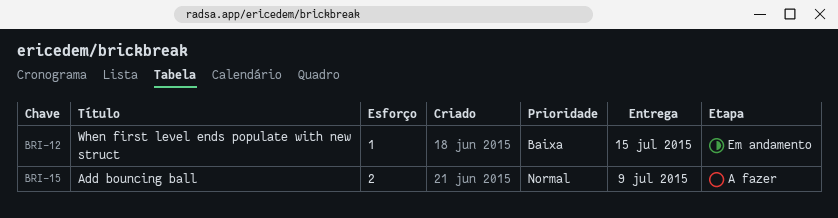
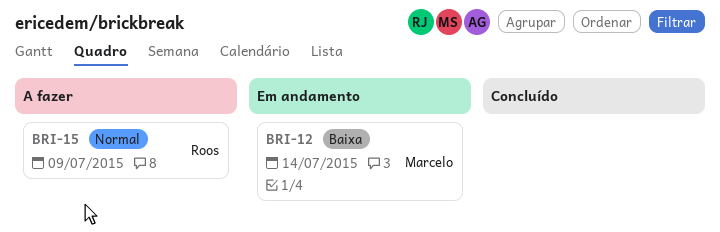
BRI-12, due: Jul 15 -> Jul 14

